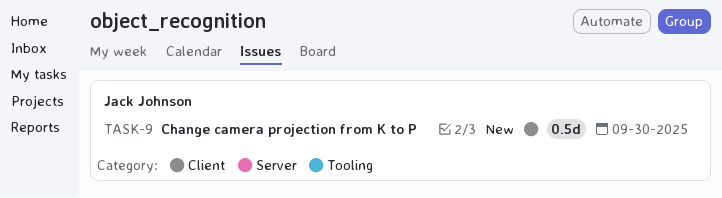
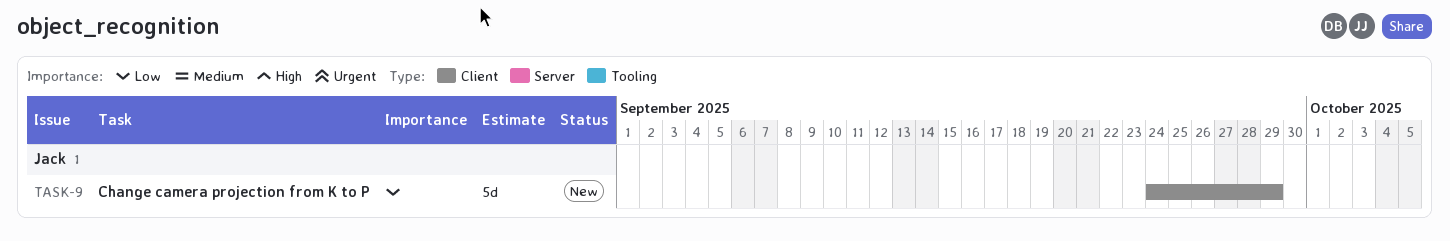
TASK-9, estimate: 0.5d -> 5d
TASK-9, due: Sep 30 -> Sep 29

